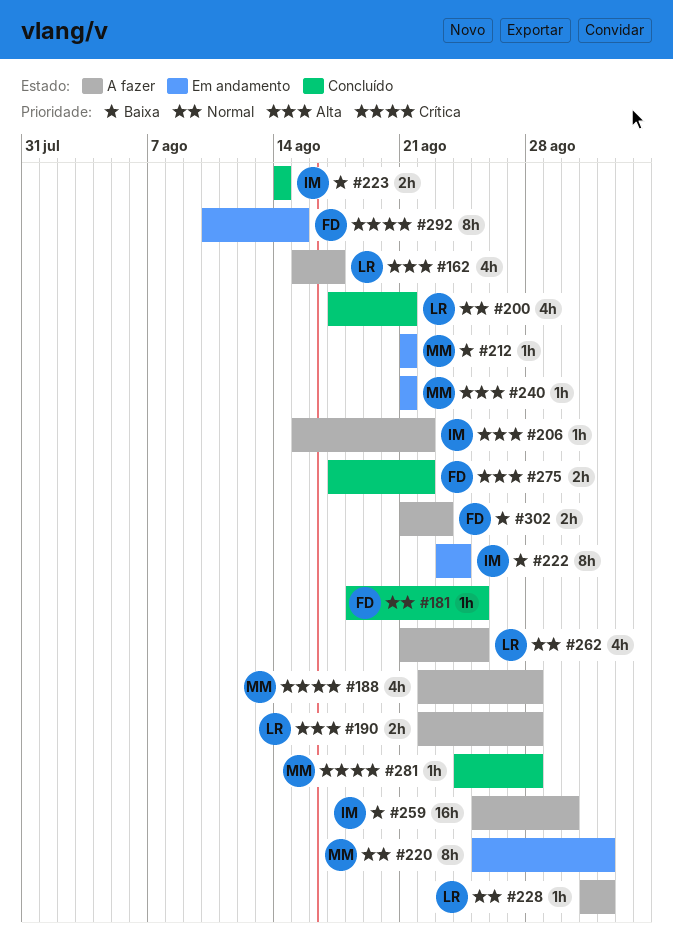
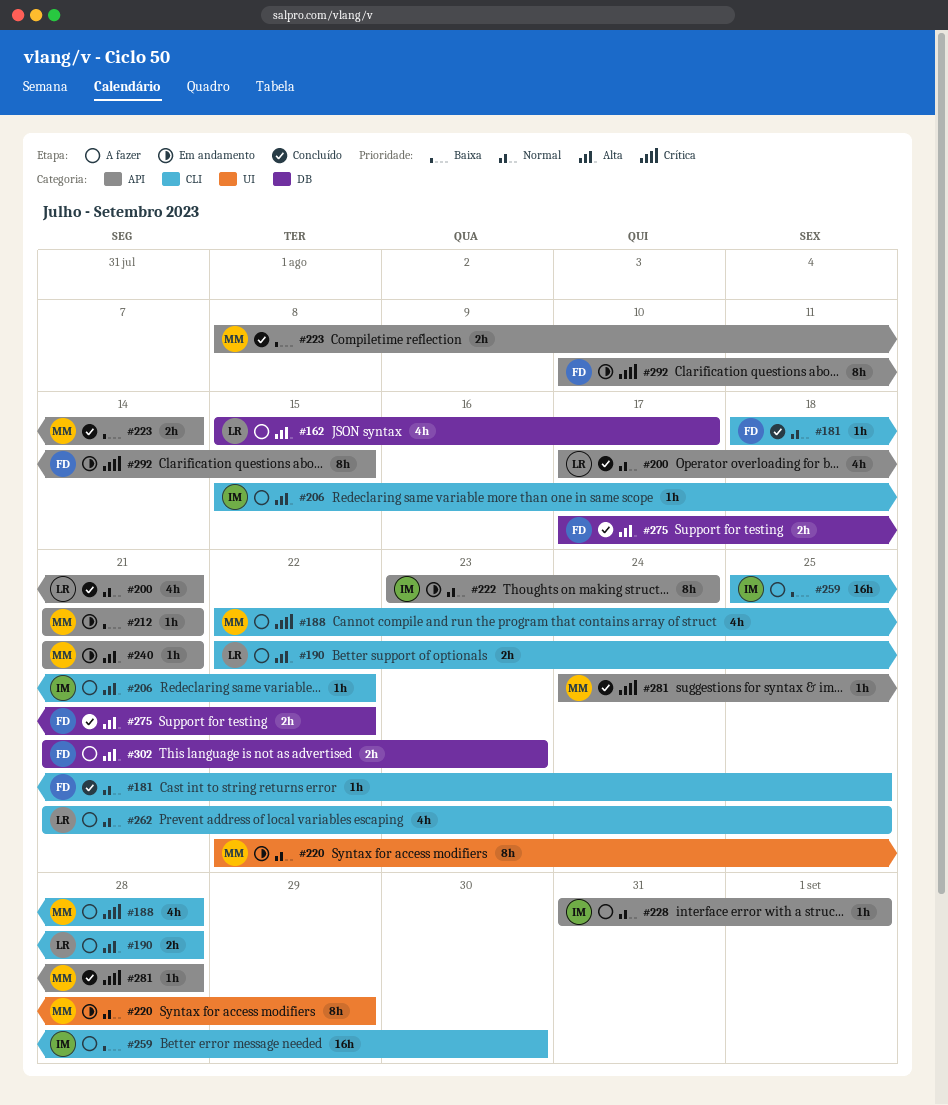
#220, start: Aug 25 -> Aug 22
#220, due: Sep 1 -> Aug 29
#222, priority: Baixa -> Normal
#223, owner: IM -> MM
#223, start: Aug 14 -> Aug 8
#228, owner: LR -> IM
#302, priority: Baixa -> Alta

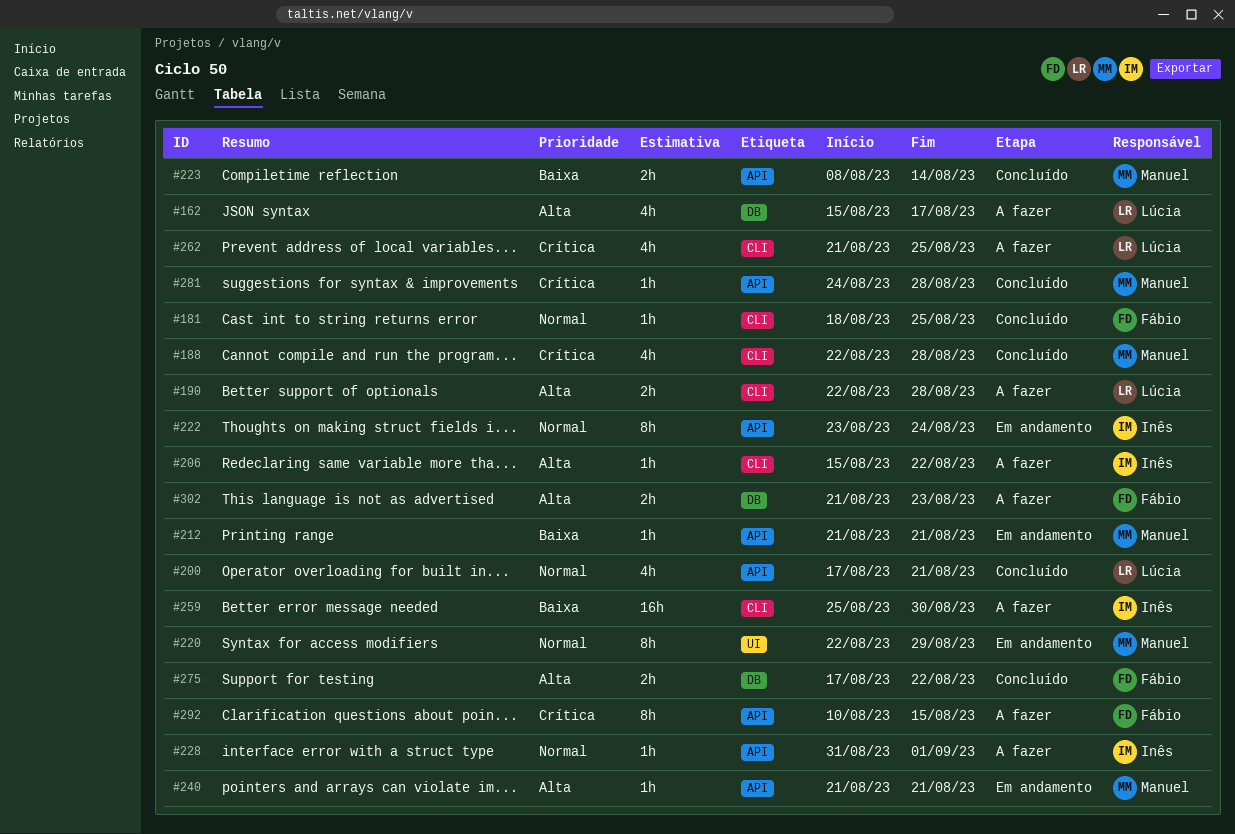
#188, status: A fazer -> Concluído
#262, priority: Normal -> Crítica
#292, status: Em andamento -> A fazer

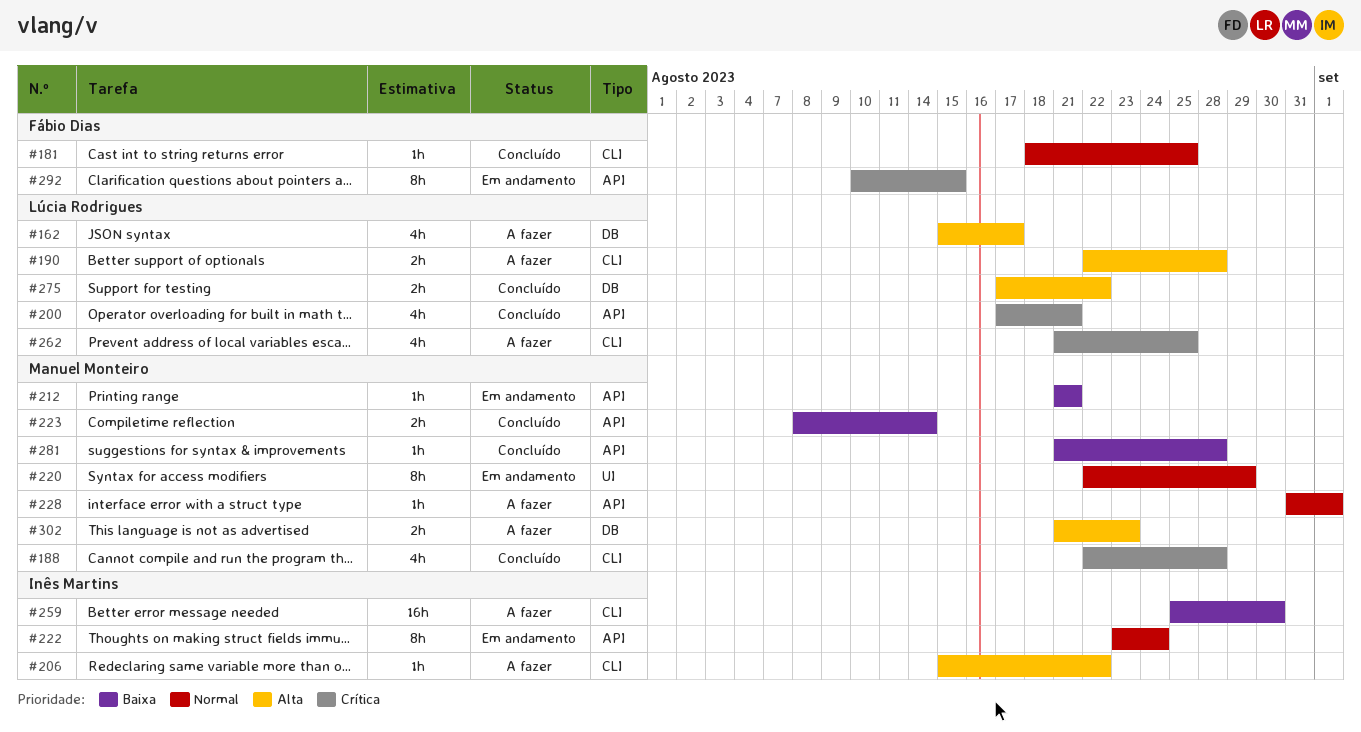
#200, priority: Normal -> Crítica
#228, owner: Inês Martins -> Manuel Monteiro
#240: present -> none
#275, owner: Fábio Dias -> Lúcia Rodrigues
#281, priority: Crítica -> Baixa
#281, start: Aug 24 -> Aug 21
#292, status: A fazer -> Em andamento
#302, owner: Fábio Dias -> Manuel Monteiro

